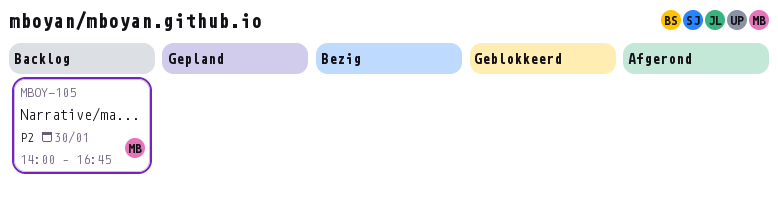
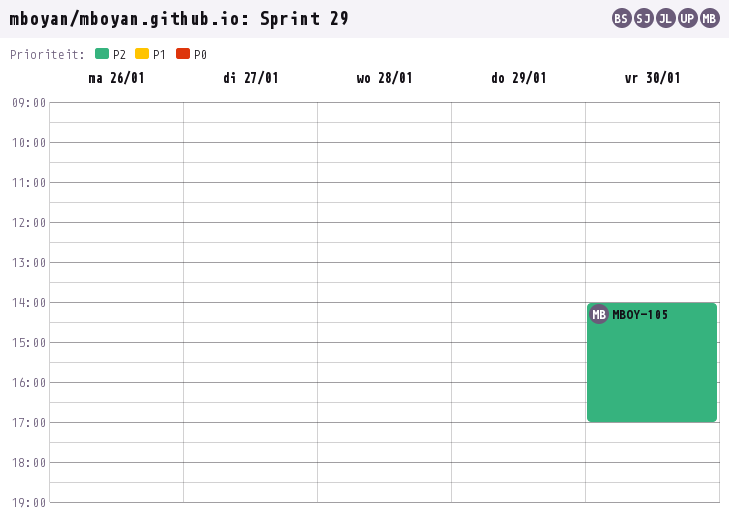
MBOY-105, ends: 16:45 -> 17:00

